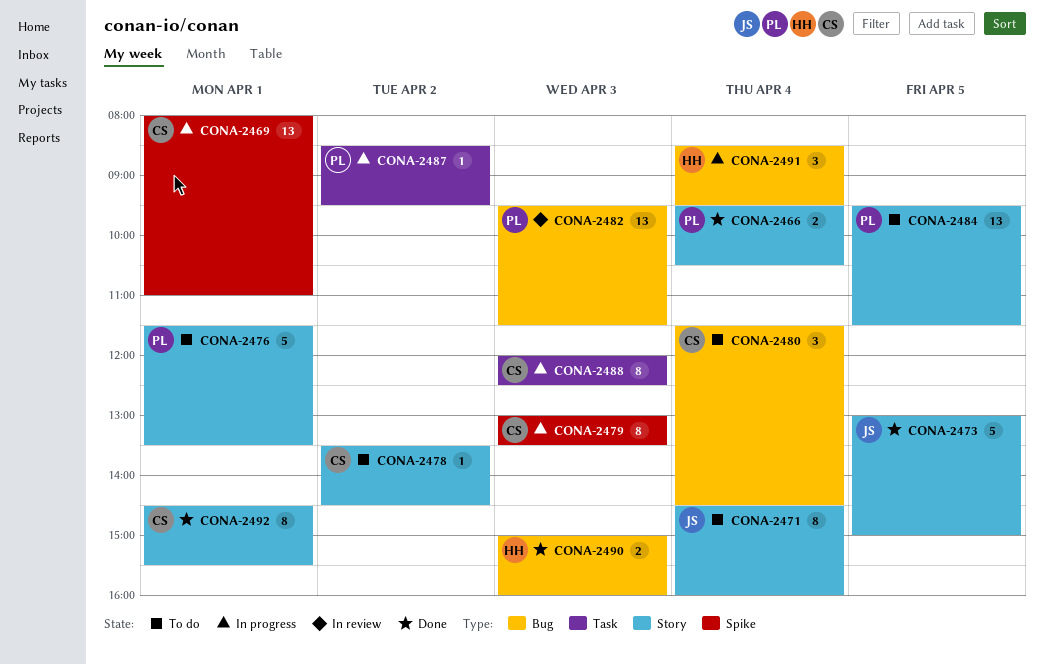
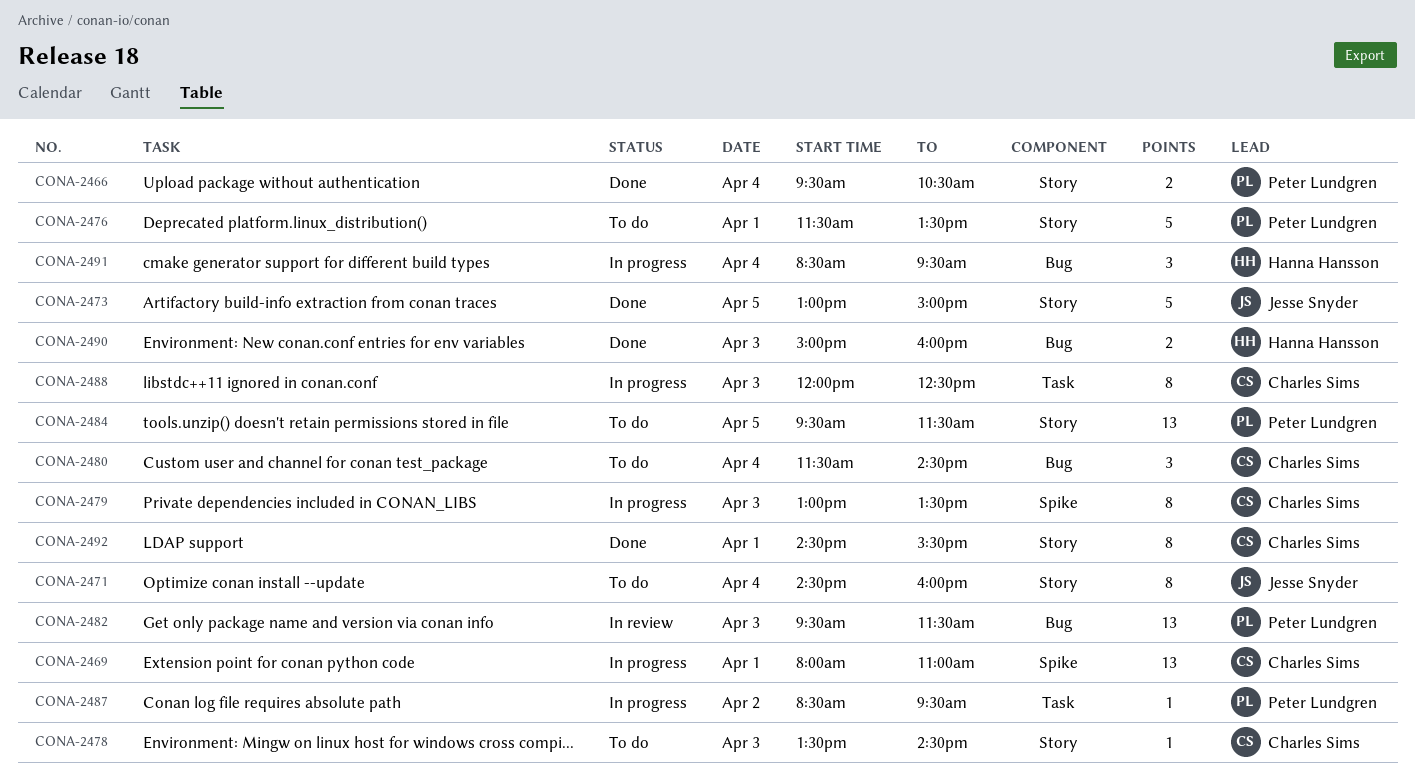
CONA-2478, day: Apr 2 -> Apr 3

